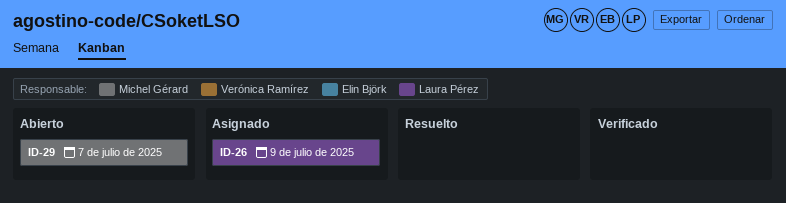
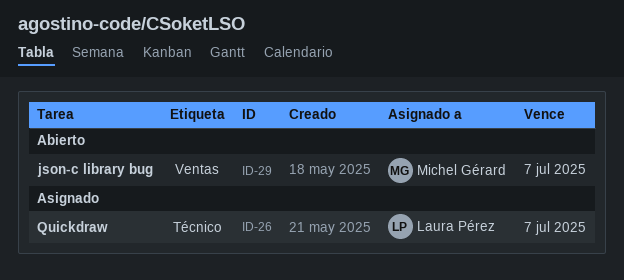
ID-26, due: Jul 9 -> Jul 7

